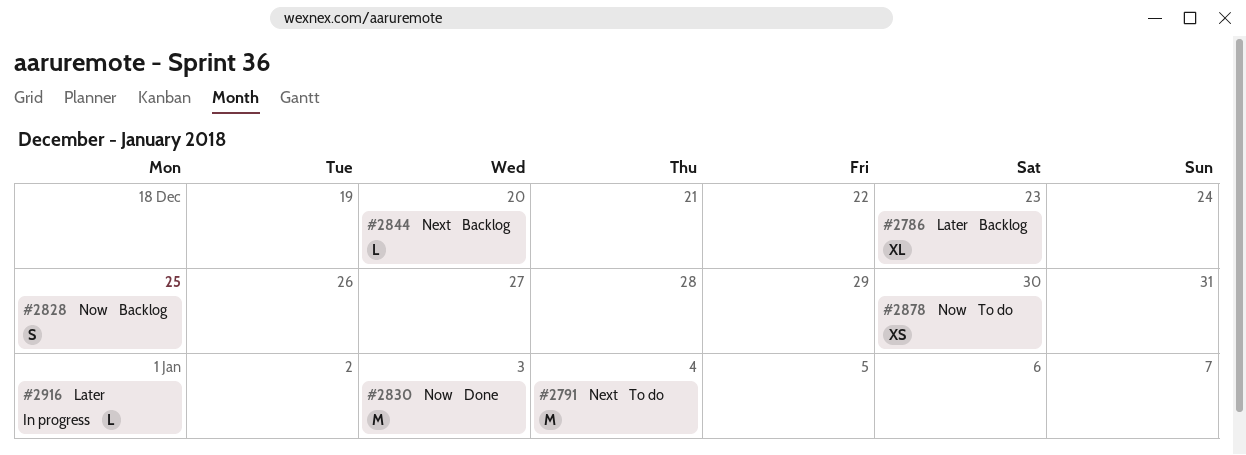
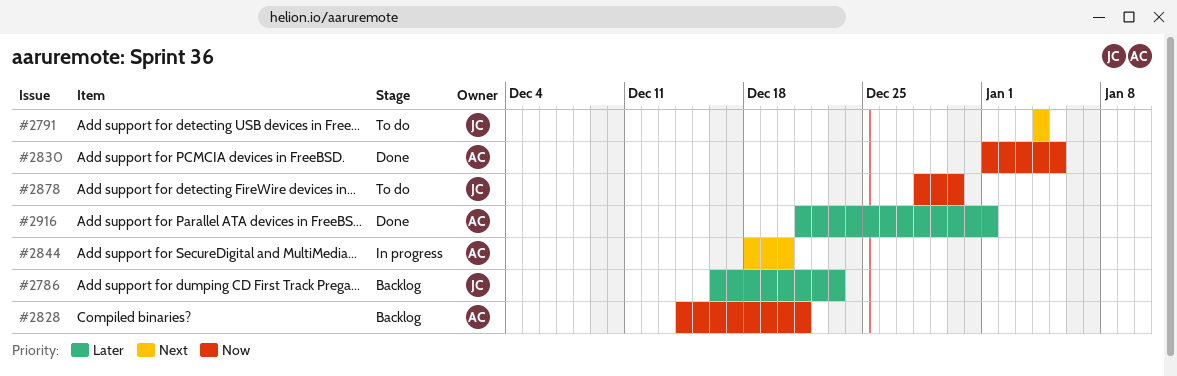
#2828, due: Dec 25 -> Dec 21
#2830, due: Jan 3 -> Jan 5
#2844, status: Backlog -> In progress
#2916, status: In progress -> Done

